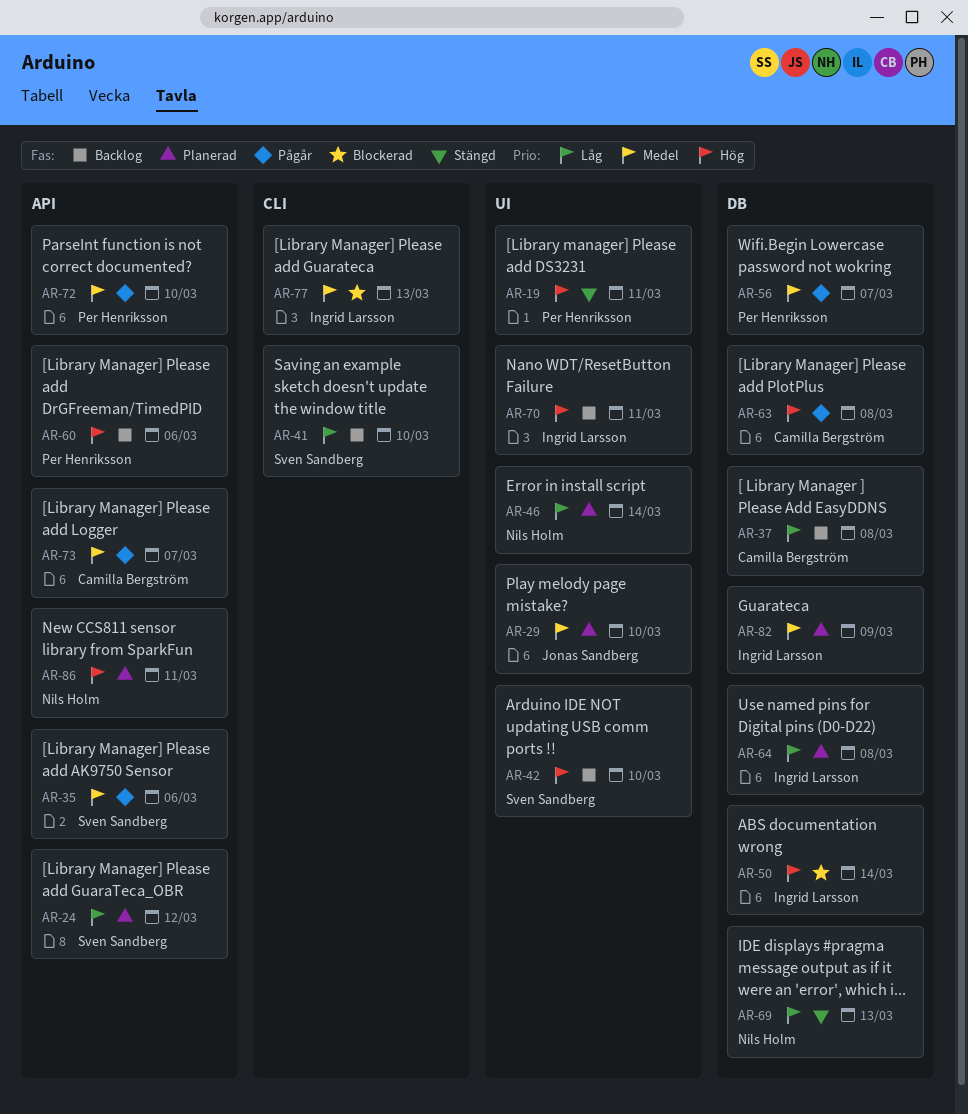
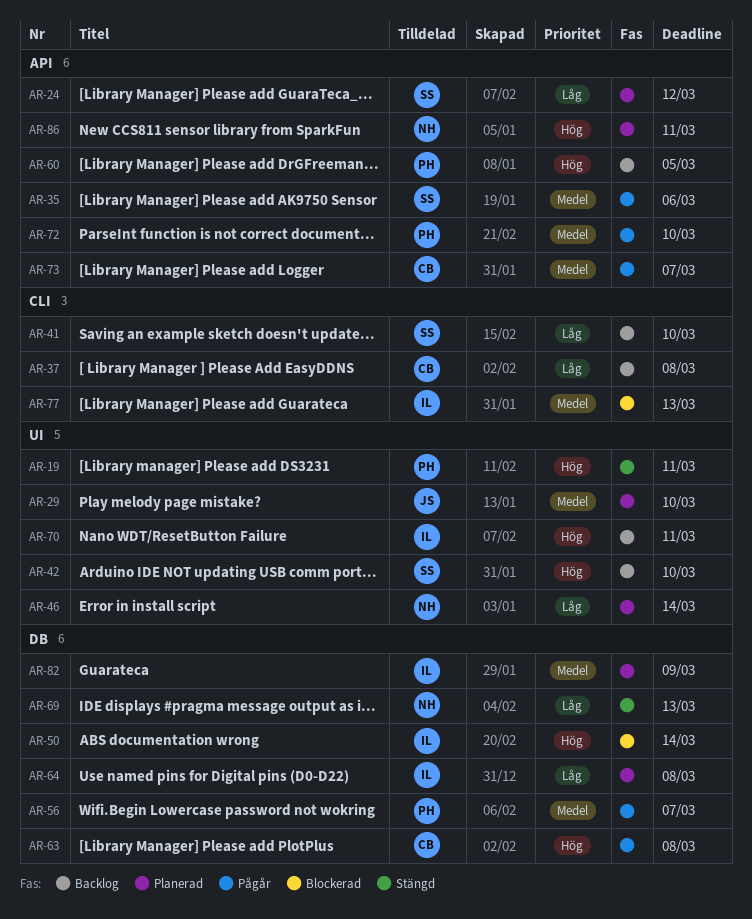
AR-37, label: DB -> CLI
AR-60, due: Mar 6 -> Mar 5

